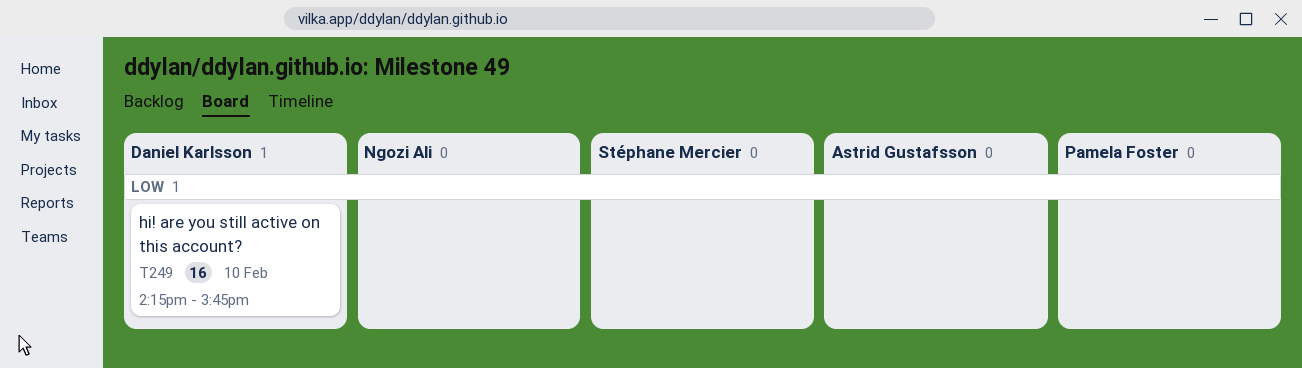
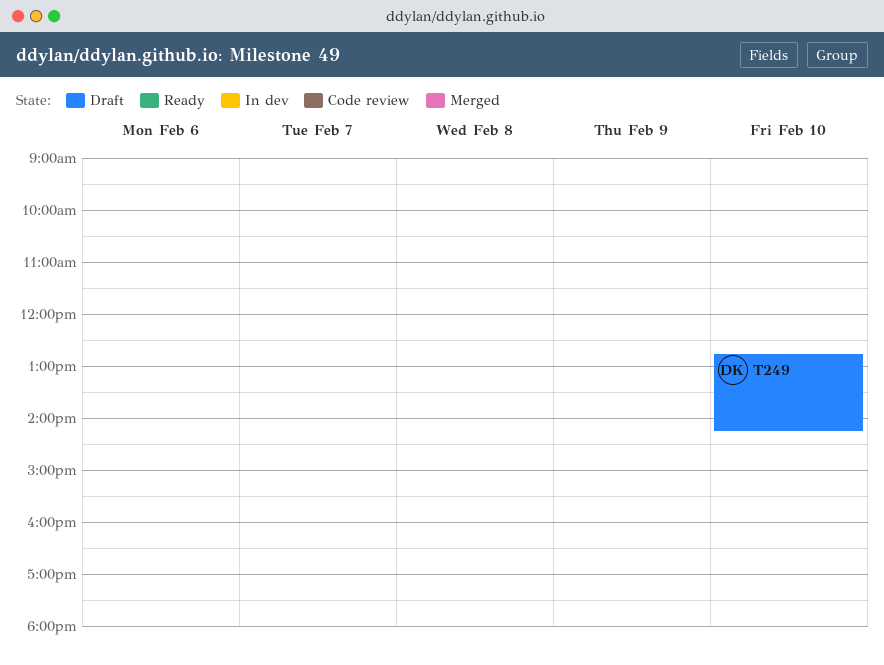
T249, begins: 14:15 -> 12:45
T249, ends: 15:45 -> 14:15

